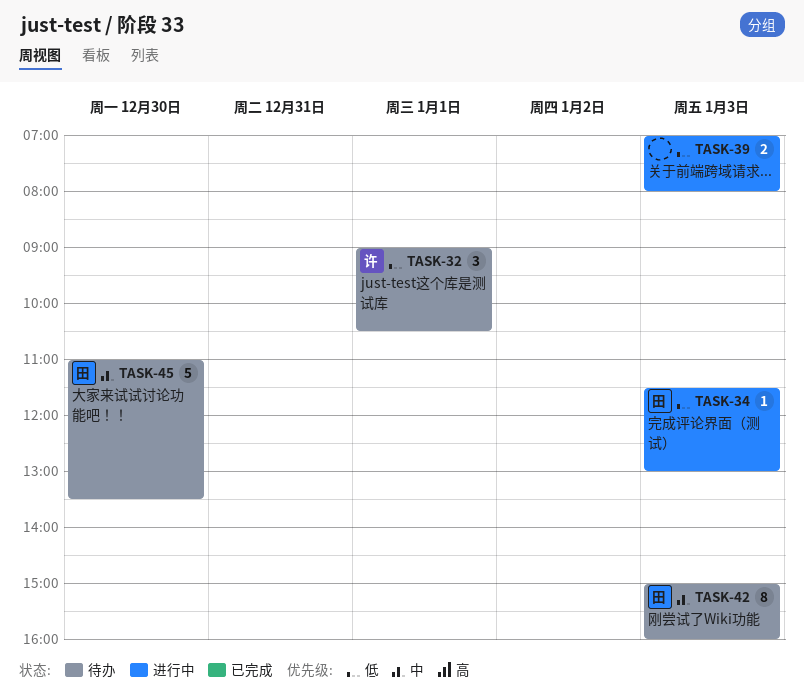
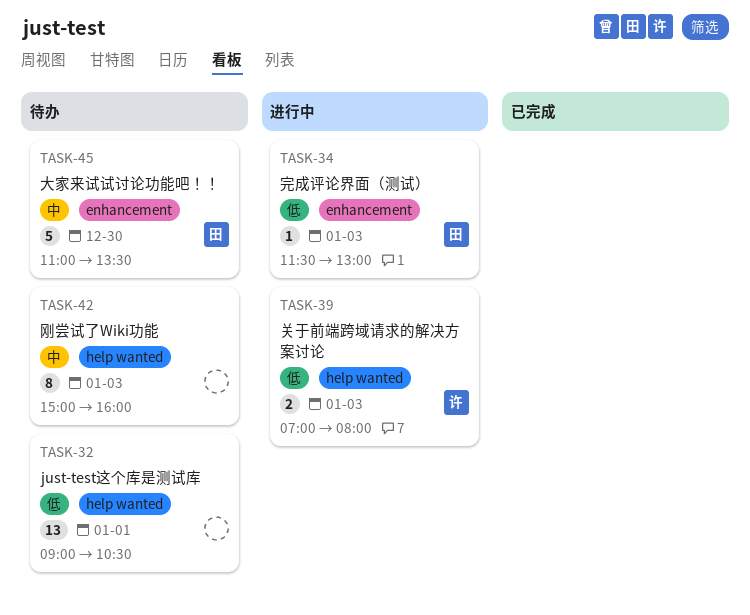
TASK-32, owner: 许 -> none
TASK-32, estimate: 3 -> 13
TASK-39, owner: none -> 许
TASK-42, owner: 田 -> none

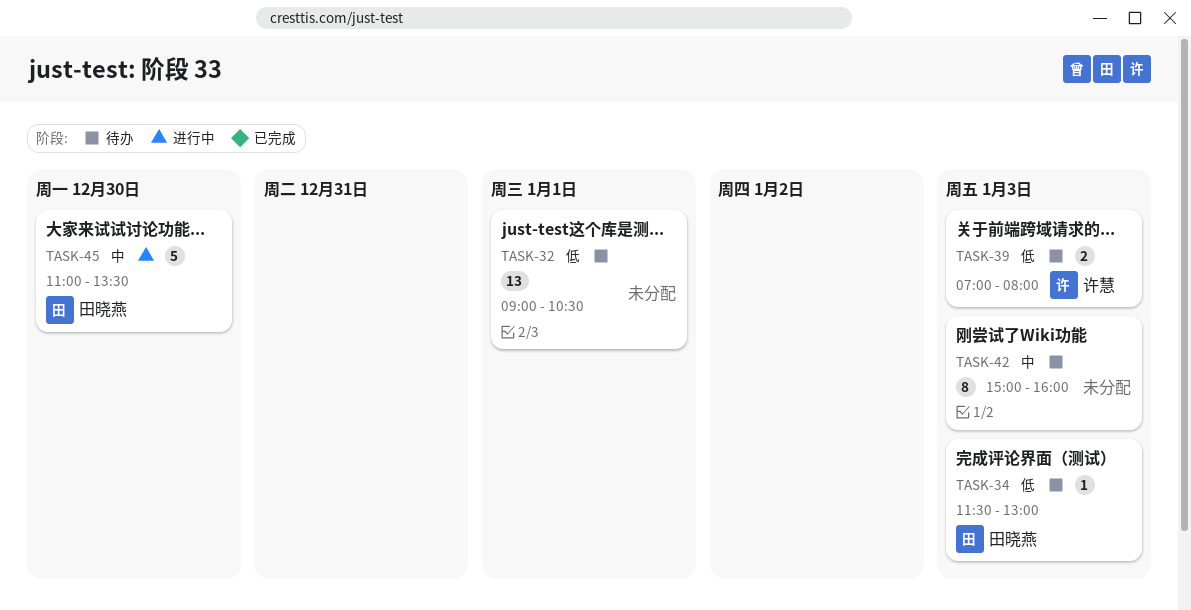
TASK-34, status: 进行中 -> 待办
TASK-39, status: 进行中 -> 待办
TASK-45, status: 待办 -> 进行中

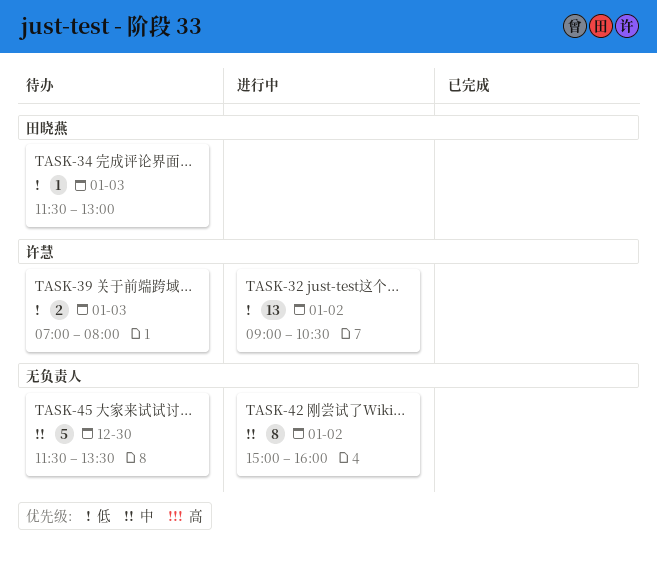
TASK-32, status: 待办 -> 进行中
TASK-32, owner: none -> 许慧
TASK-32, day: Jan 1 -> Jan 2
TASK-42, status: 待办 -> 进行中
TASK-42, day: Jan 3 -> Jan 2
TASK-45, status: 进行中 -> 待办
TASK-45, owner: 田晓燕 -> none
TASK-45, begins: 11:00 -> 11:30

